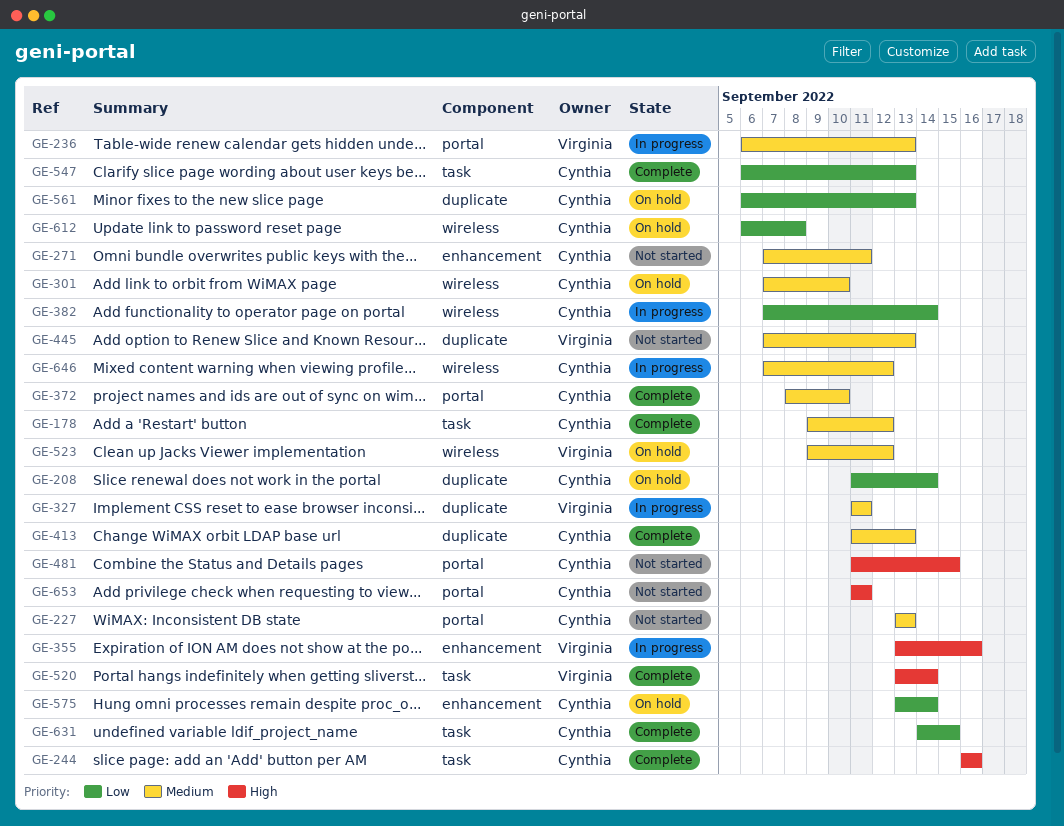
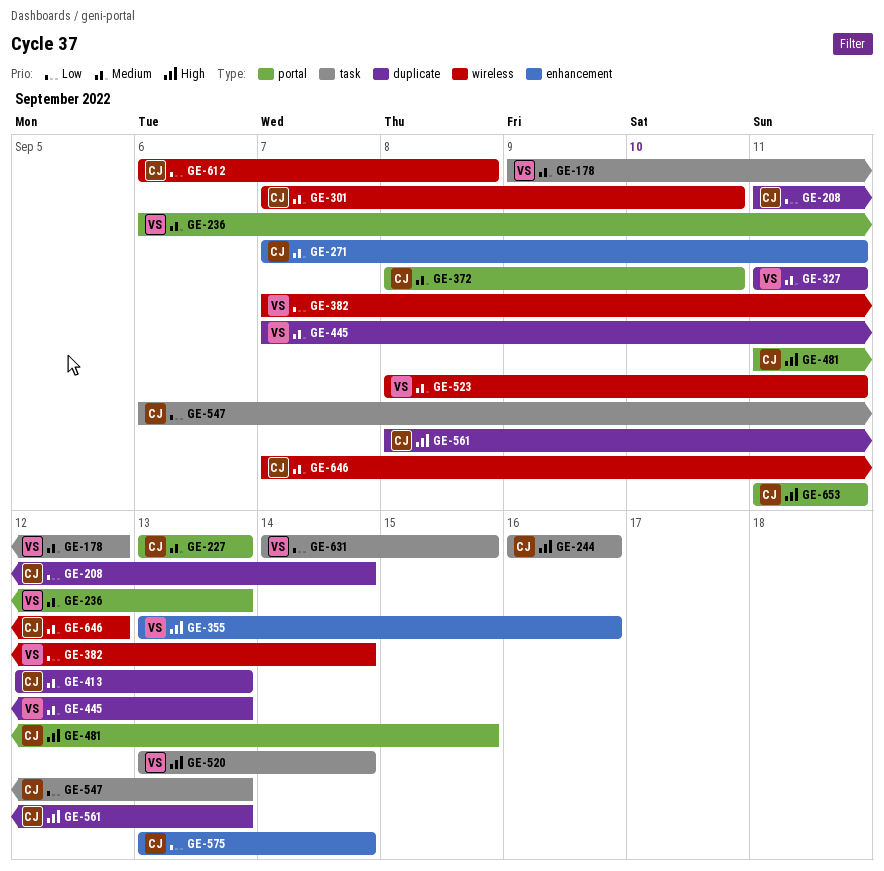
GE-178, owner: Cynthia -> Virginia
GE-382, owner: Cynthia -> Virginia
GE-413, start: Sep 11 -> Sep 12
GE-523, start: Sep 9 -> Sep 8
GE-523, due: Sep 12 -> Sep 11
GE-561, priority: Low -> High
GE-561, start: Sep 6 -> Sep 8
GE-631, owner: Cynthia -> Virginia

